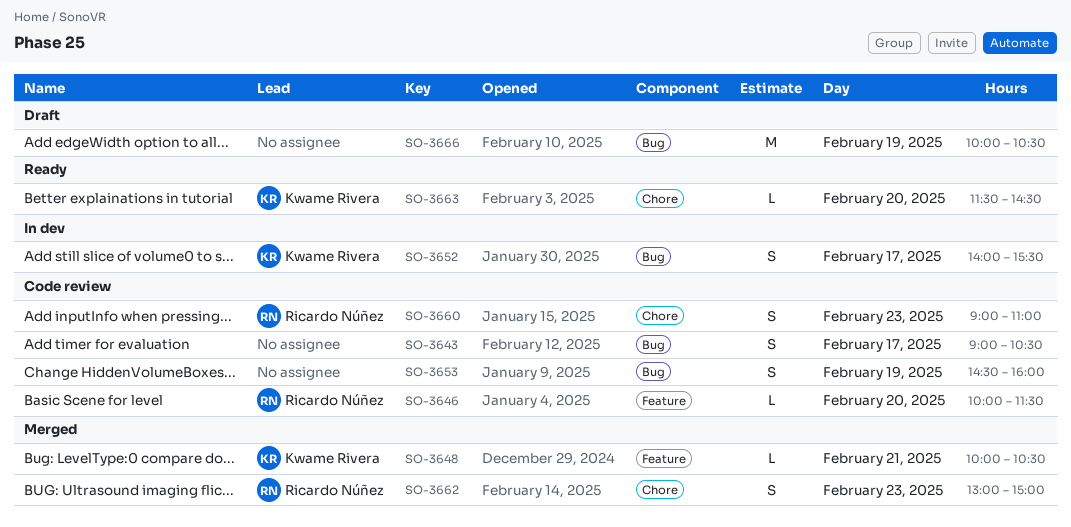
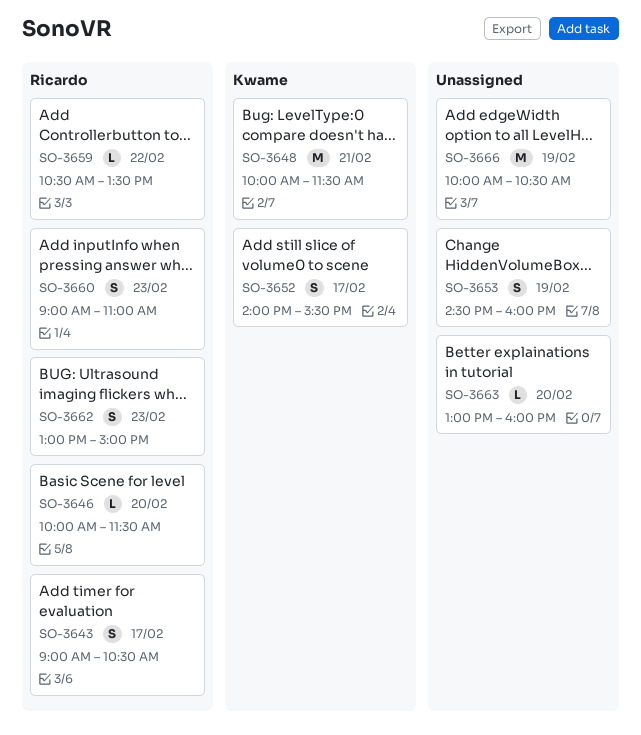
SO-3643, owner: none -> Ricardo Núñez
SO-3648, estimate: L -> M
SO-3648, ends: 10:30 -> 11:30
SO-3659: none -> present
SO-3663, owner: Kwame Rivera -> none
SO-3663, begins: 11:30 -> 13:00
SO-3663, ends: 14:30 -> 16:00

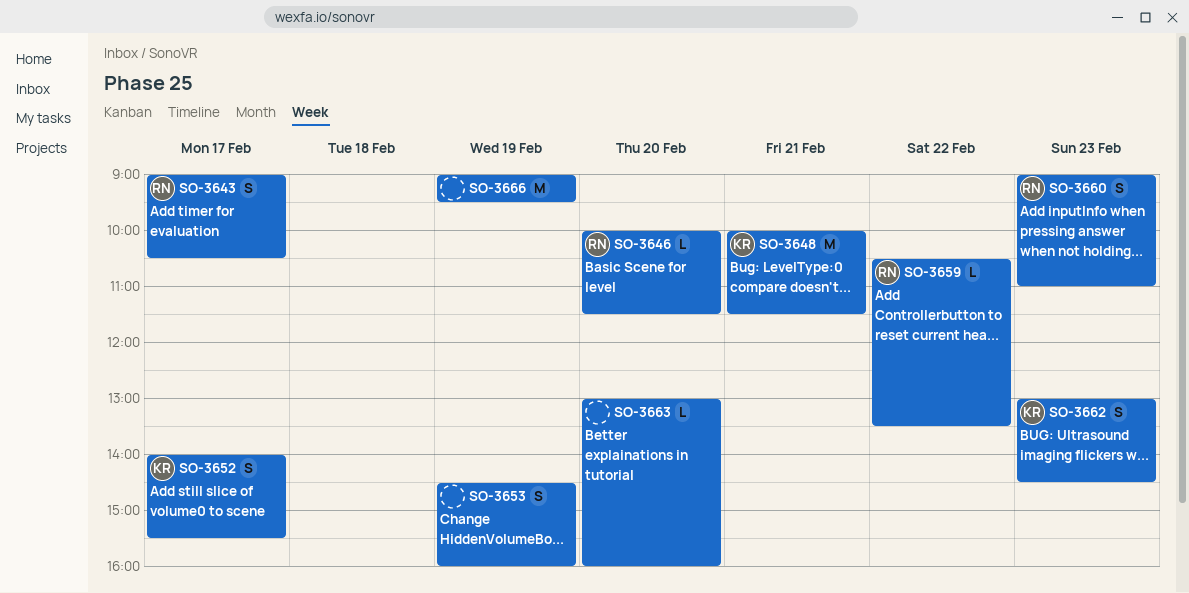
SO-3662, owner: Ricardo -> Kwame
SO-3662, ends: 15:00 -> 14:30
SO-3666, begins: 10:00 -> 09:00
SO-3666, ends: 10:30 -> 09:30

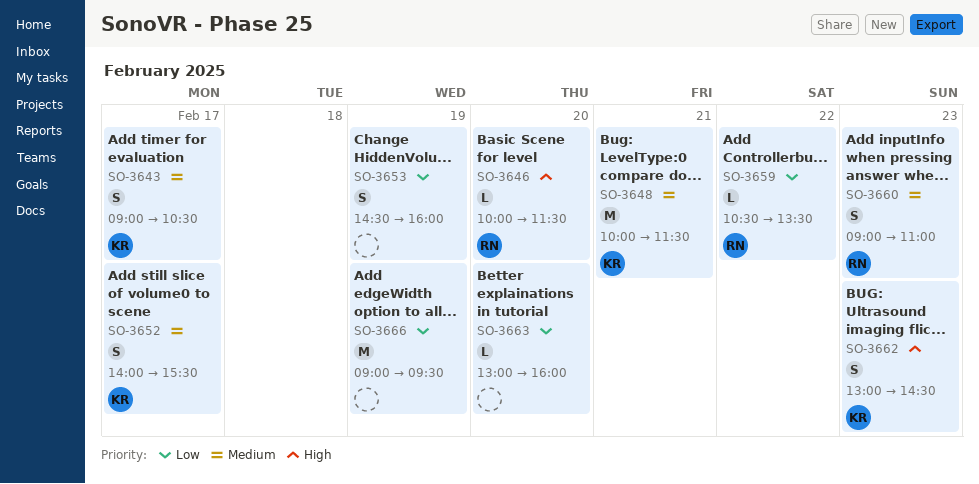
SO-3643, owner: RN -> KR

